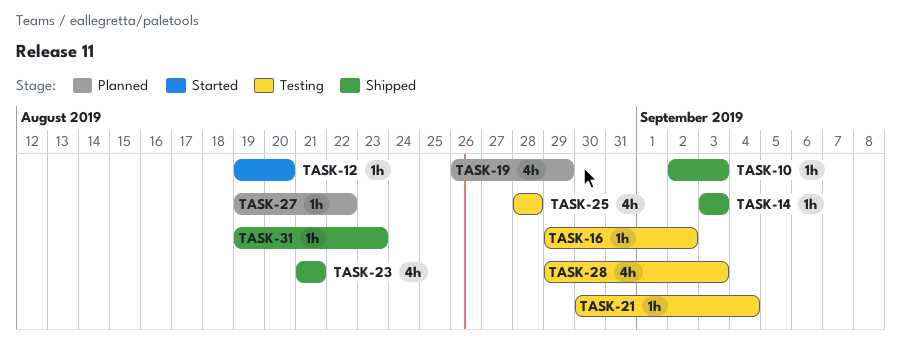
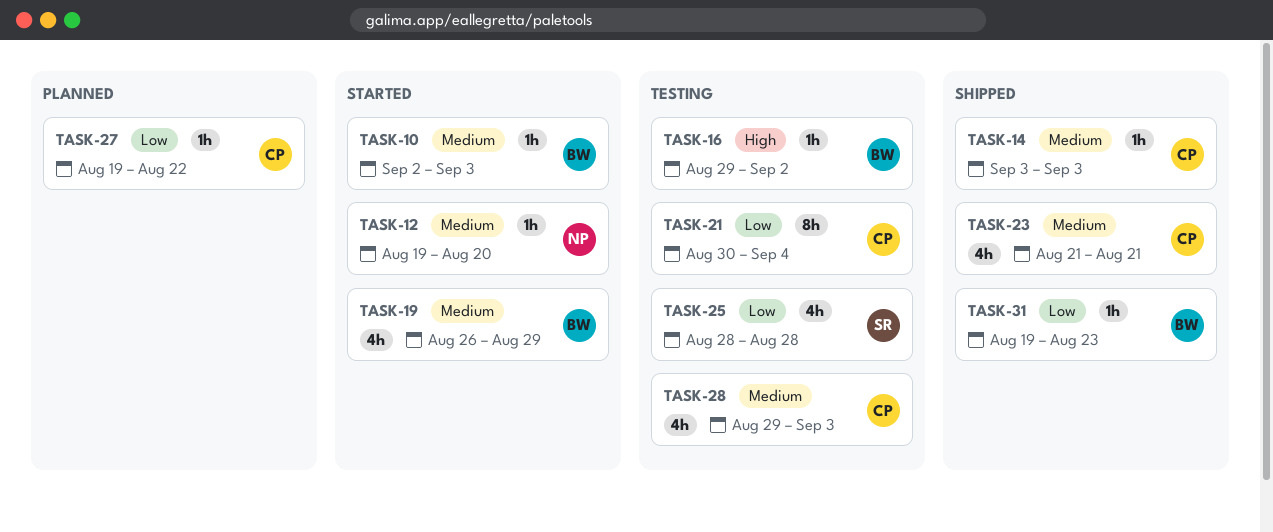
TASK-10, status: Shipped -> Started
TASK-19, status: Planned -> Started
TASK-21, estimate: 1h -> 8h

